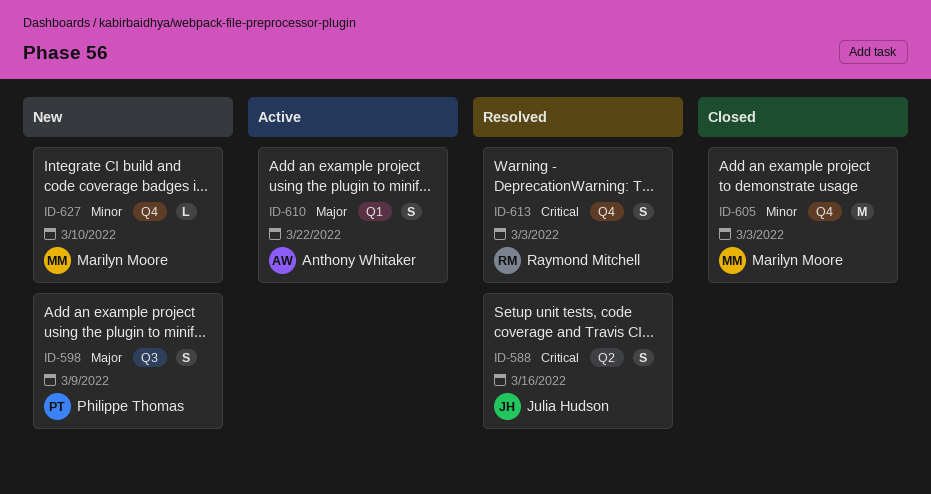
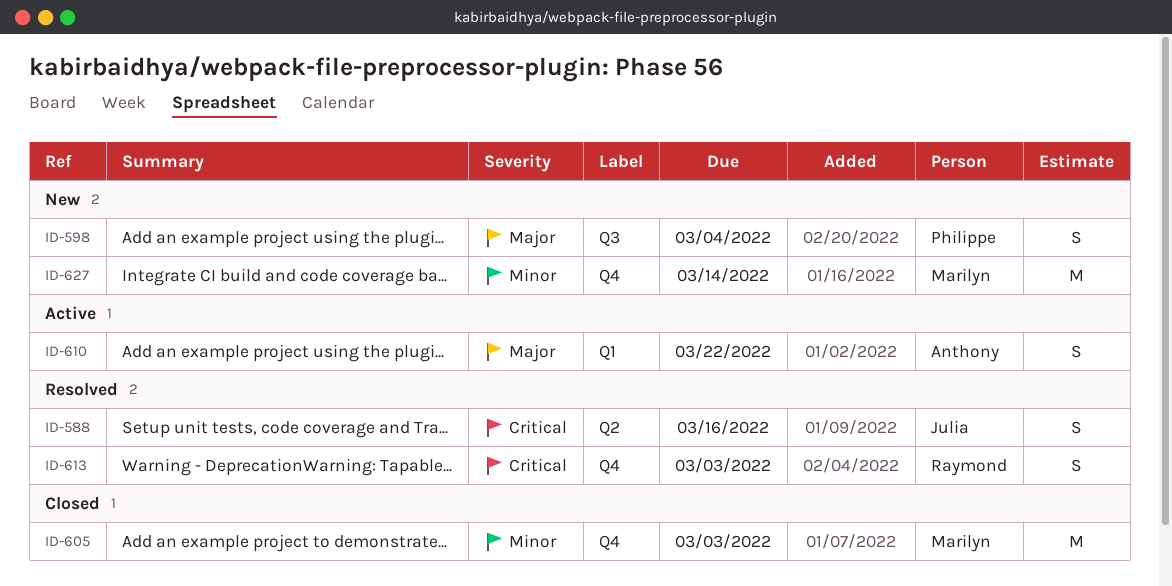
ID-598, due: Mar 9 -> Mar 4
ID-627, estimate: L -> M
ID-627, due: Mar 10 -> Mar 14

